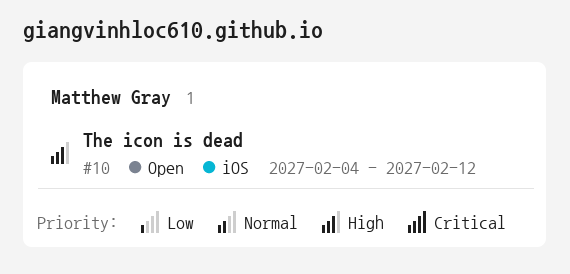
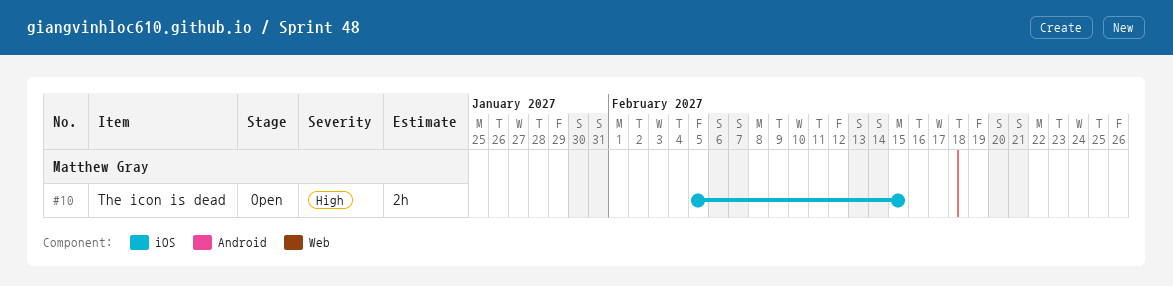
#10, start: Feb 4 -> Feb 5
#10, due: Feb 12 -> Feb 15

